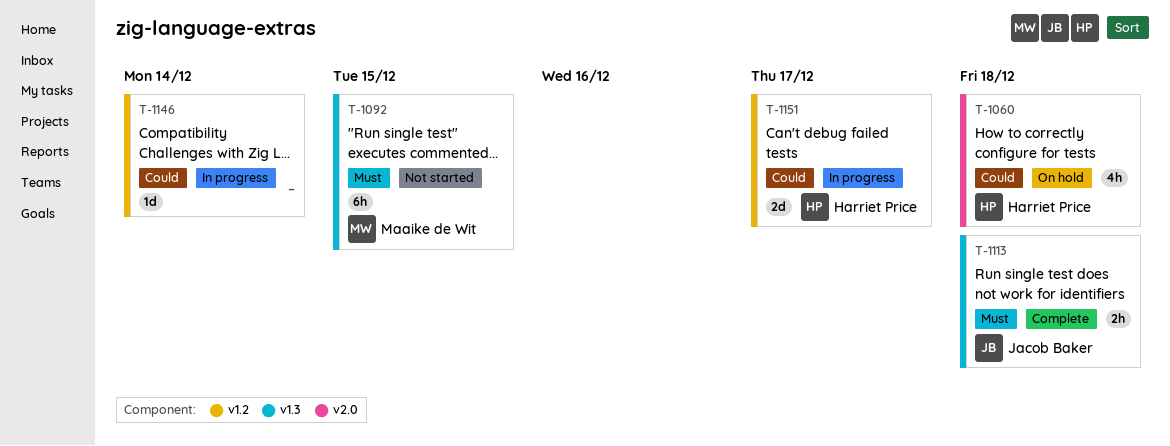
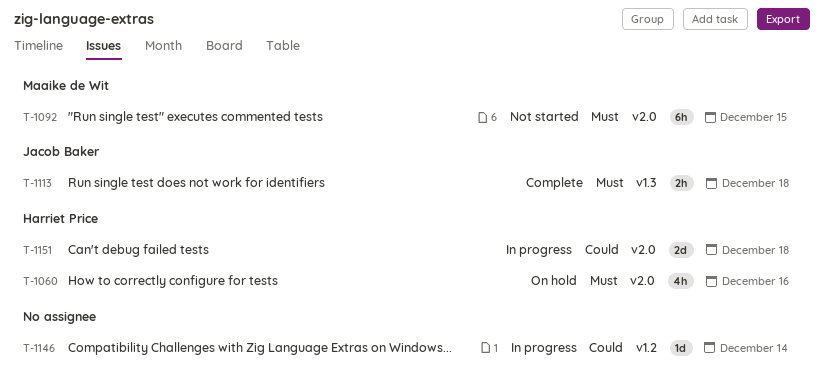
T-1060, priority: Could -> Must
T-1060, due: Dec 18 -> Dec 16
T-1092, label: v1.3 -> v2.0
T-1151, label: v1.2 -> v2.0
T-1151, due: Dec 17 -> Dec 18

